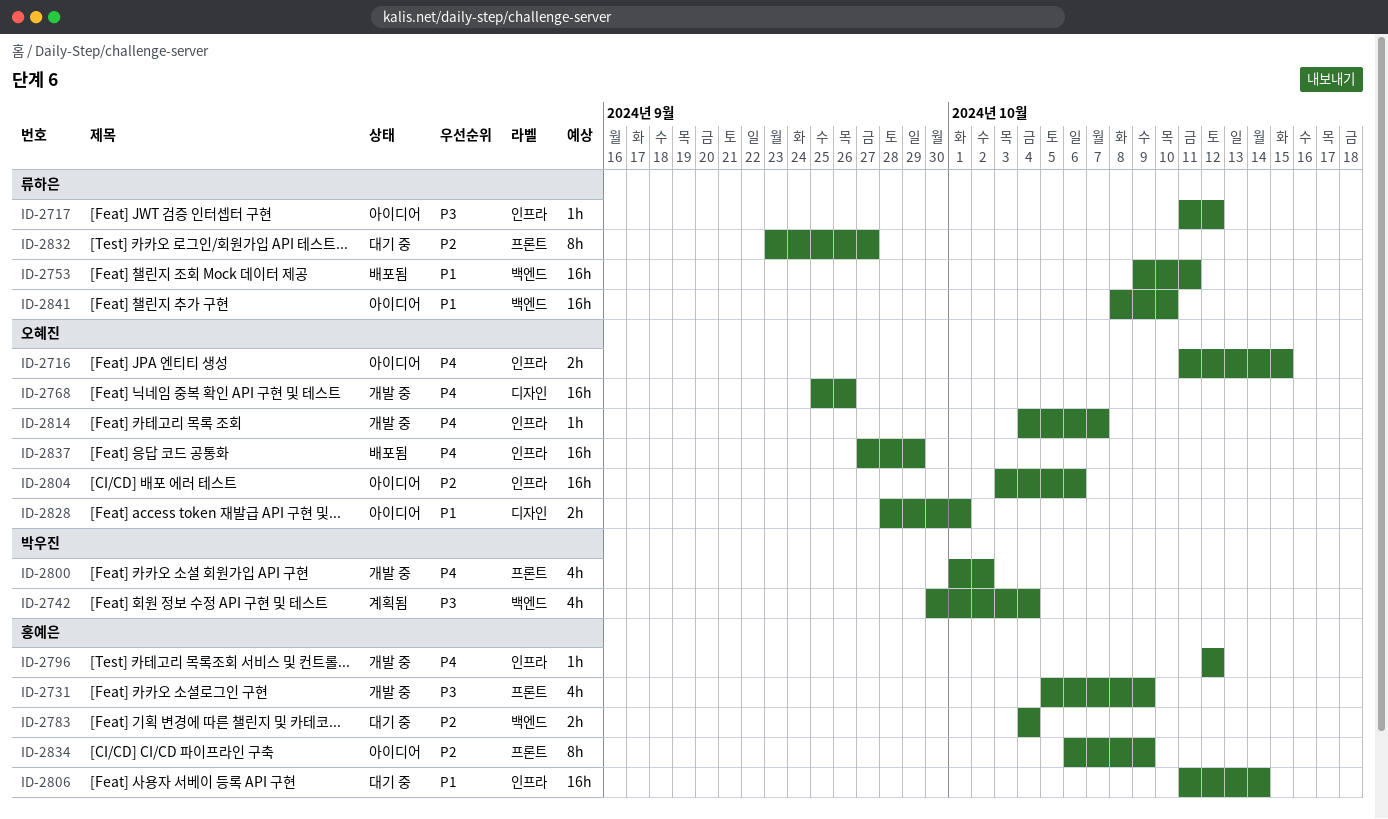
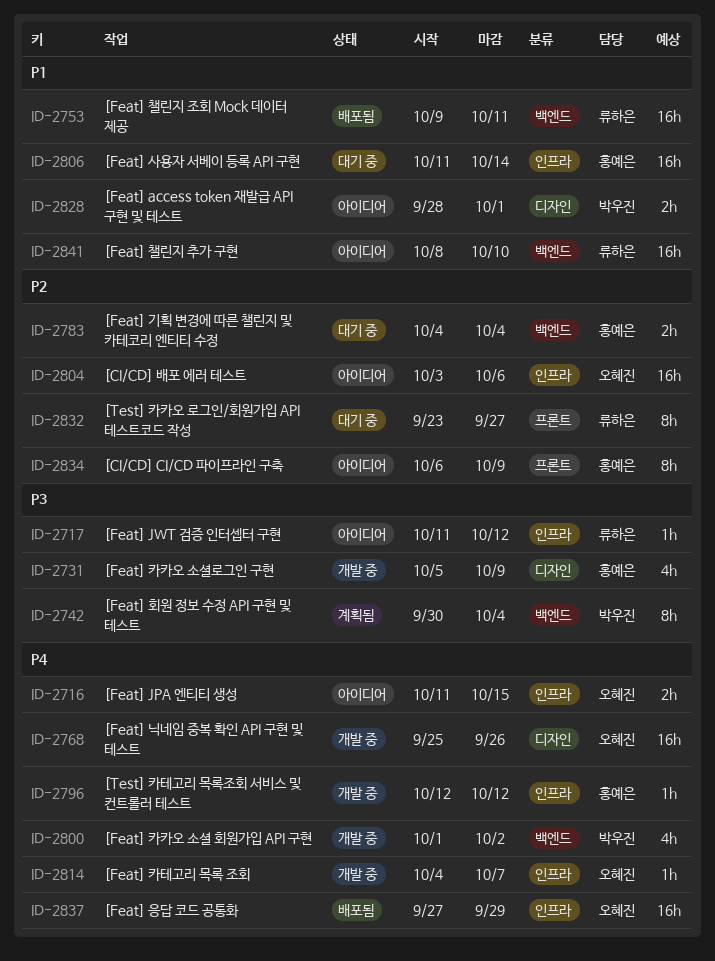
ID-2731, label: 프론트 -> 디자인
ID-2742, estimate: 4h -> 8h
ID-2800, label: 프론트 -> 백엔드
ID-2828, owner: 오혜진 -> 박우진

